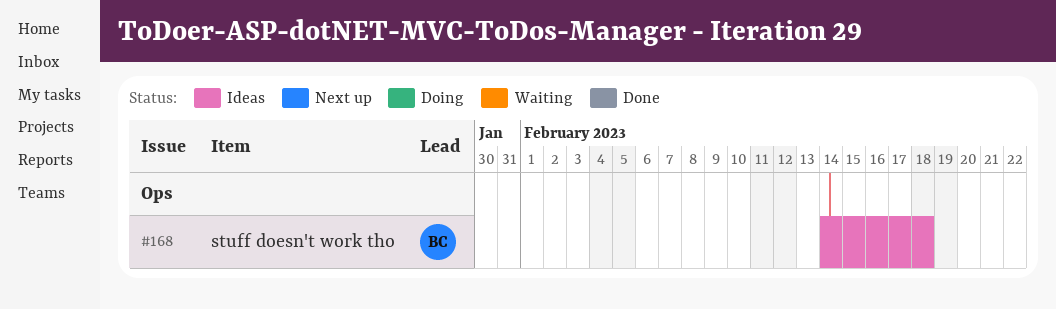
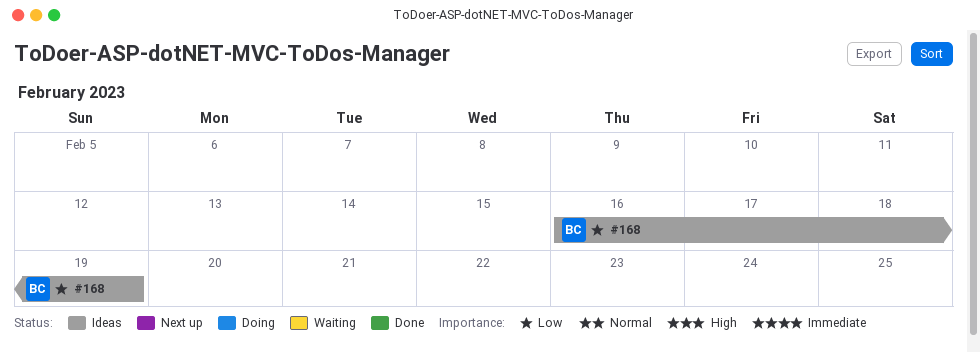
#168, start: Feb 14 -> Feb 16
#168, due: Feb 18 -> Feb 19

